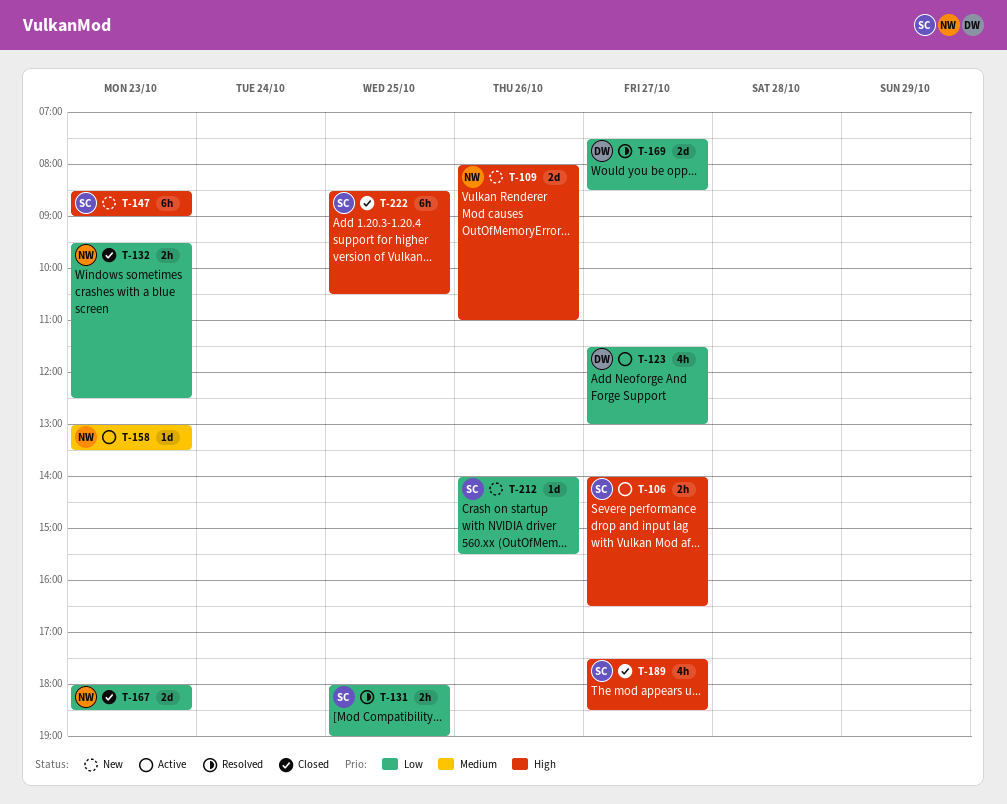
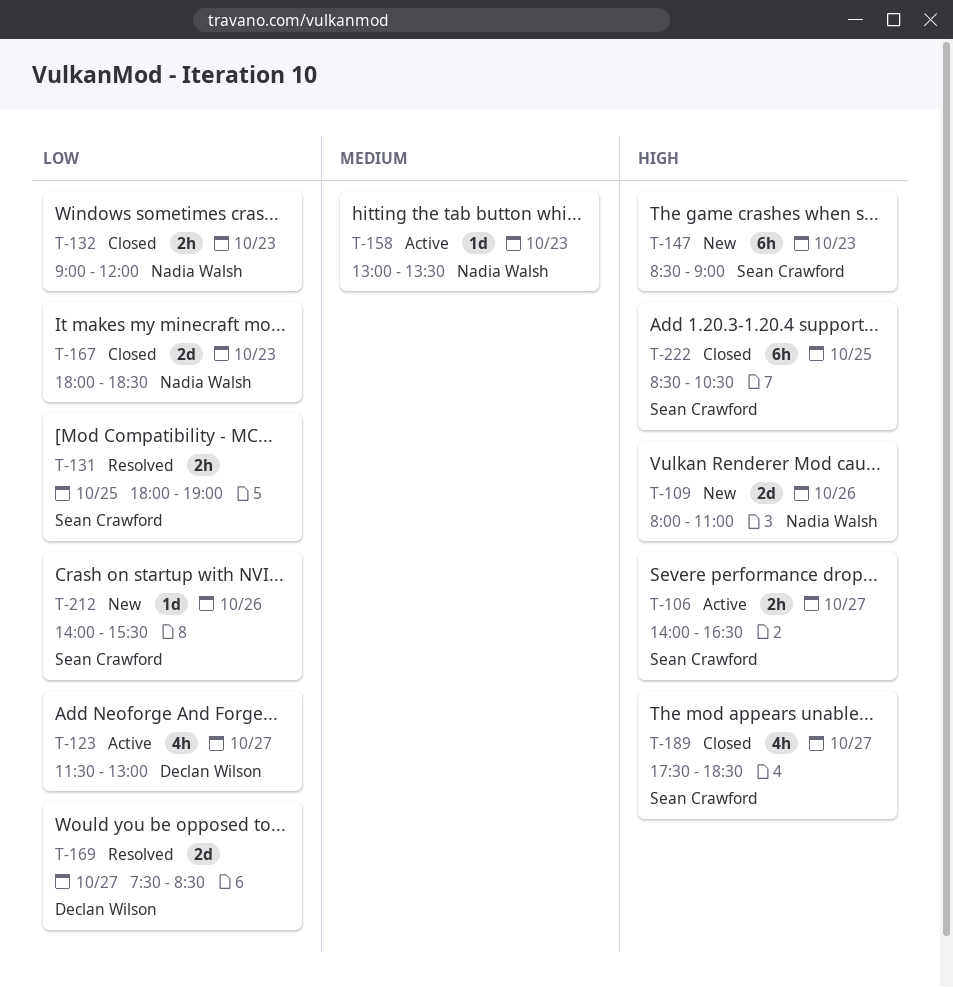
T-132, begins: 09:30 -> 09:00
T-132, ends: 12:30 -> 12:00

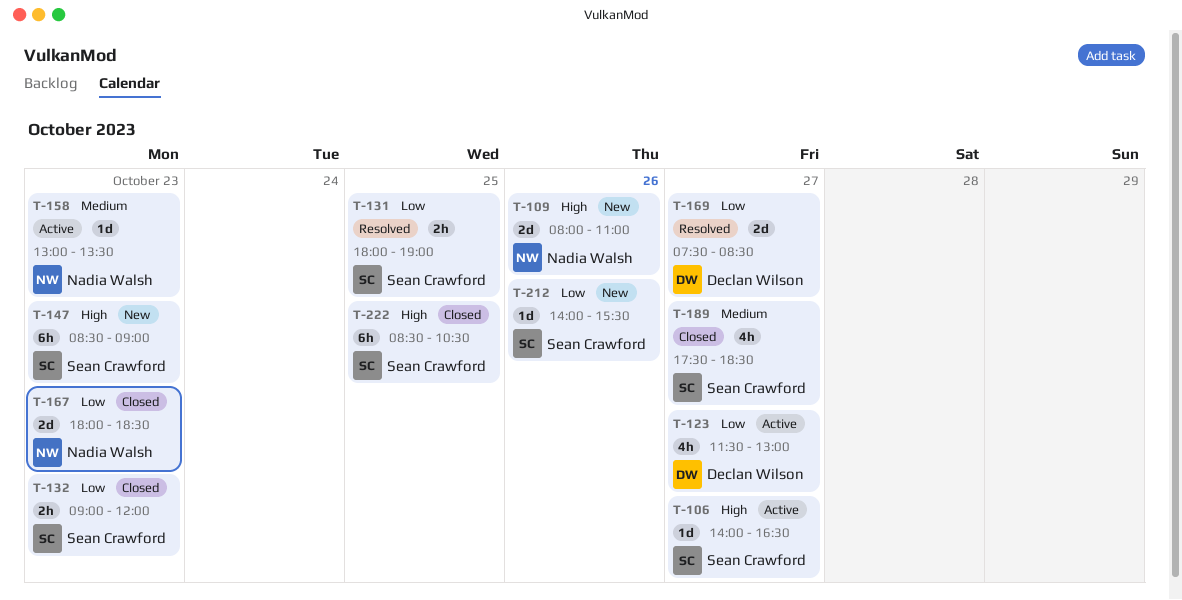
T-106, estimate: 2h -> 1d
T-132, owner: Nadia Walsh -> Sean Crawford
T-189, priority: High -> Medium

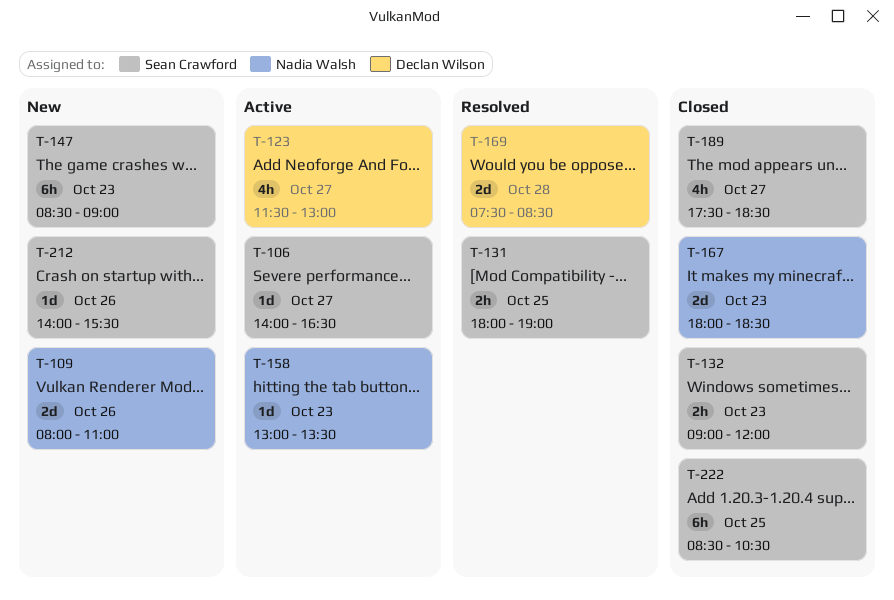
T-169, day: Oct 27 -> Oct 28

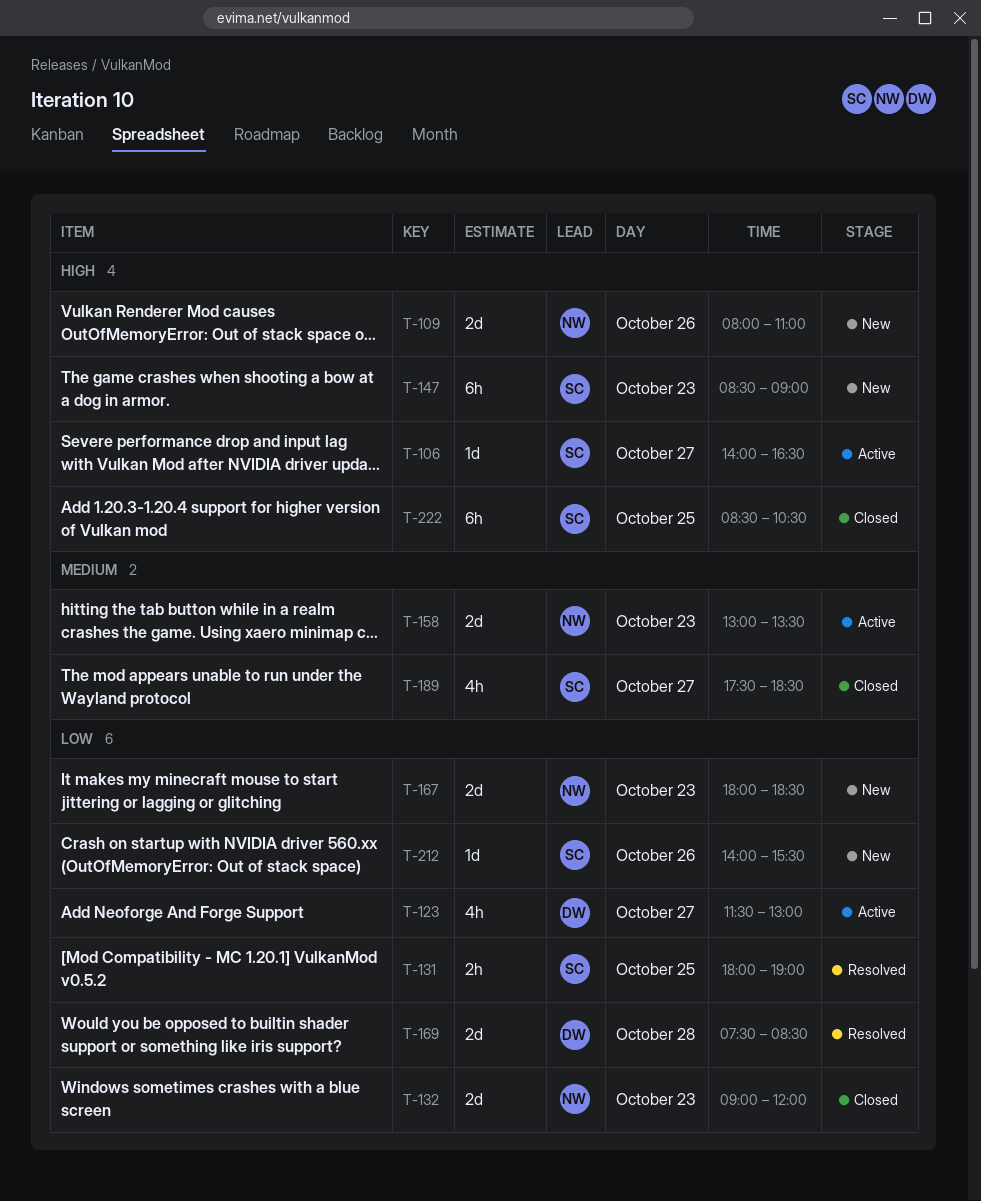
T-132, owner: Sean Crawford -> Nadia Walsh
T-132, estimate: 2h -> 2d
T-158, estimate: 1d -> 2d
T-167, status: Closed -> New

